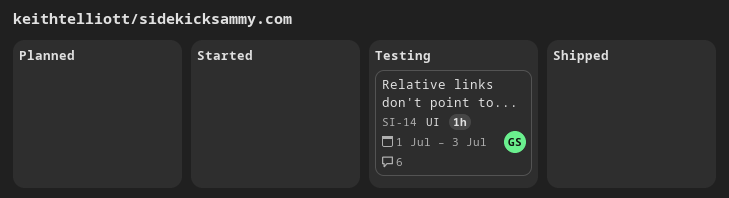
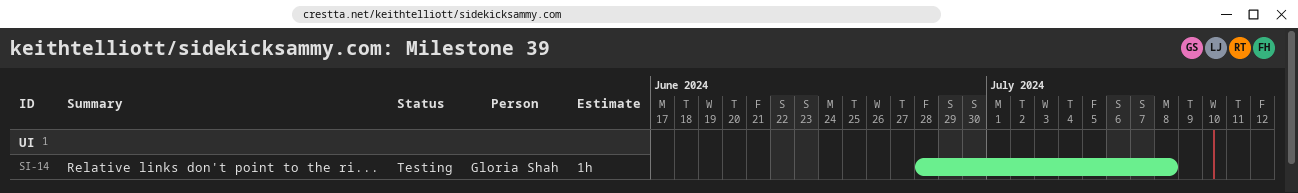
SI-14, start: Jul 1 -> Jun 28
SI-14, due: Jul 3 -> Jul 8

